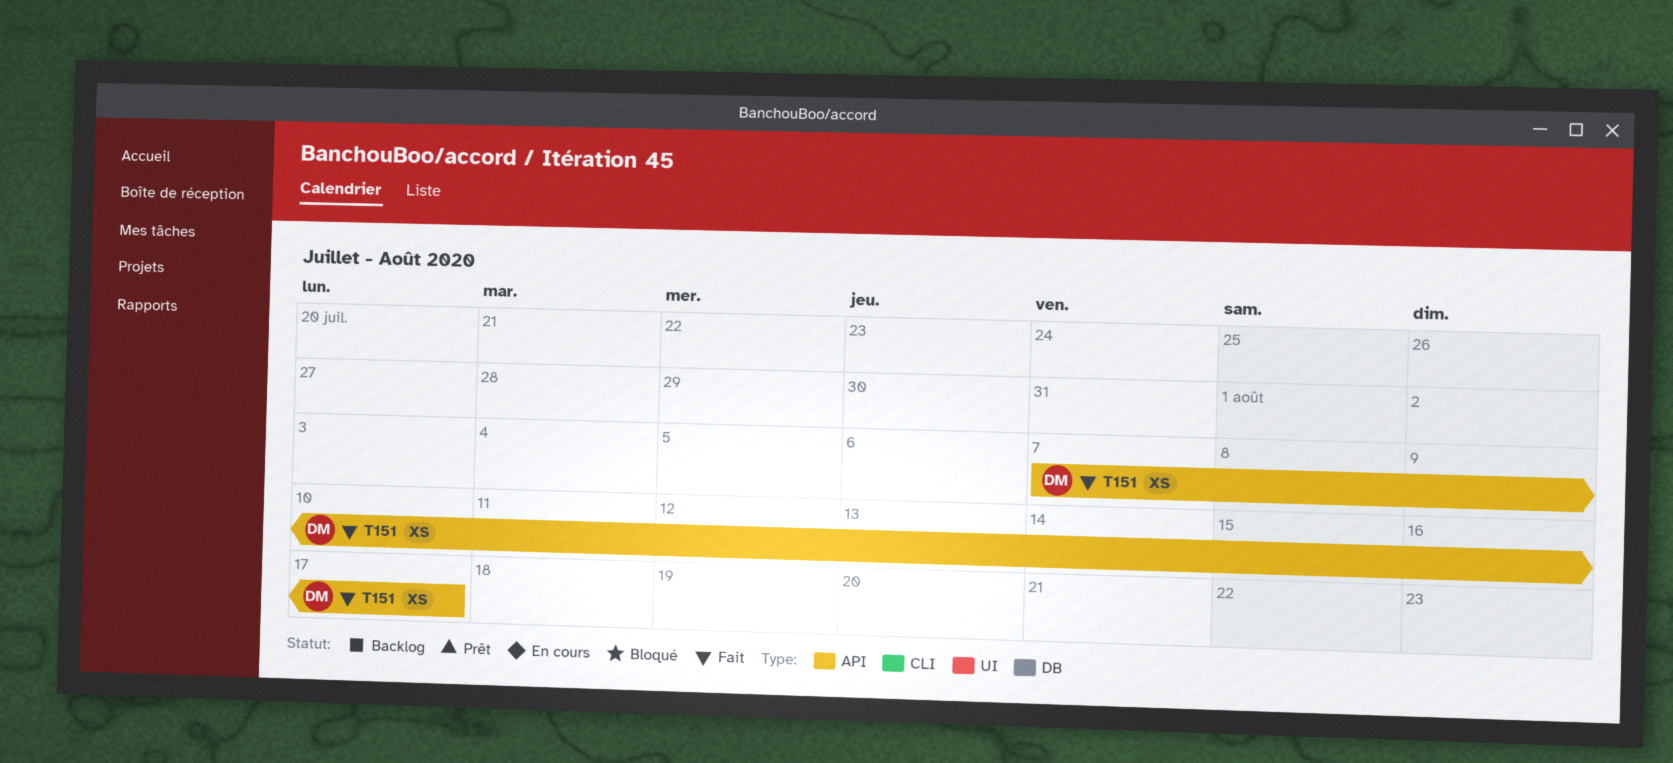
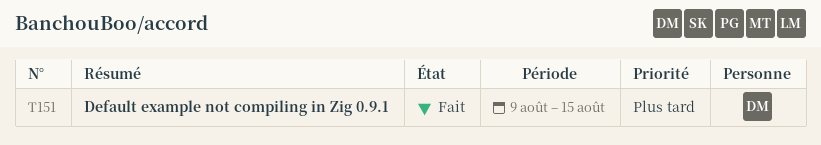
T151, start: Aug 7 -> Aug 9
T151, due: Aug 17 -> Aug 15

